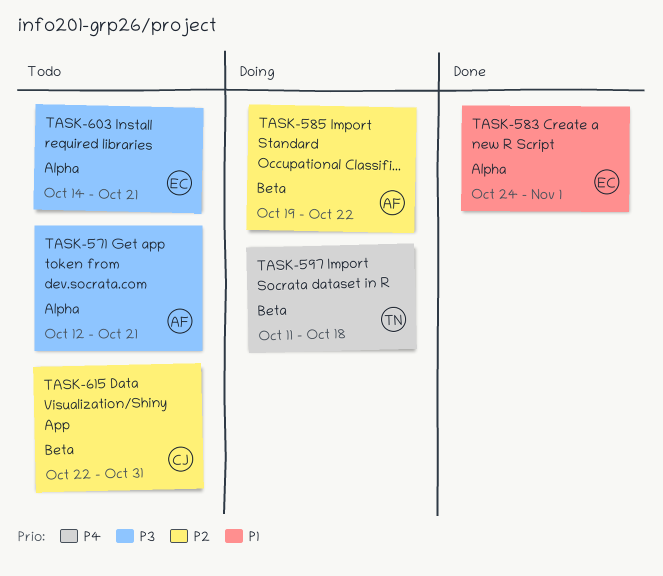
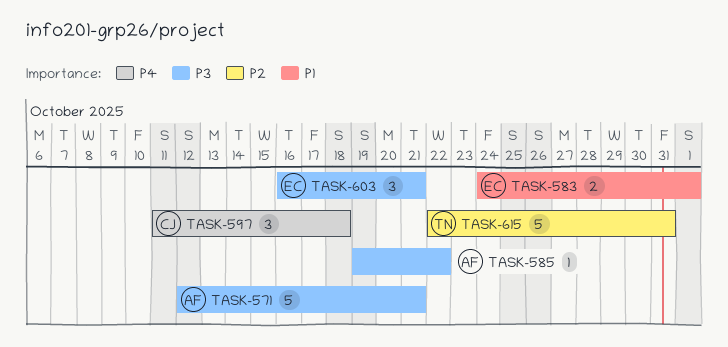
TASK-585, priority: P2 -> P3
TASK-597, owner: TN -> CJ
TASK-603, start: Oct 14 -> Oct 16
TASK-615, owner: CJ -> TN

